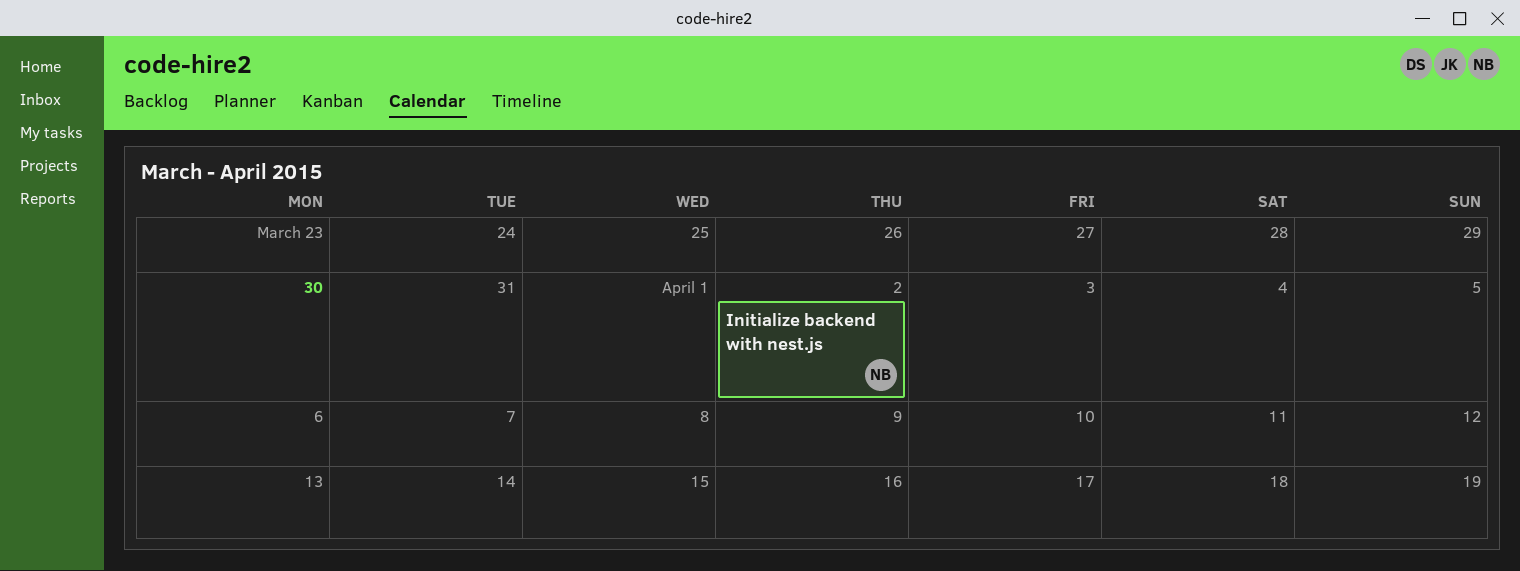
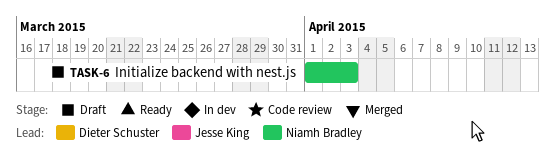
Initialize backend with nest.js, due: Apr 2 -> Apr 3

